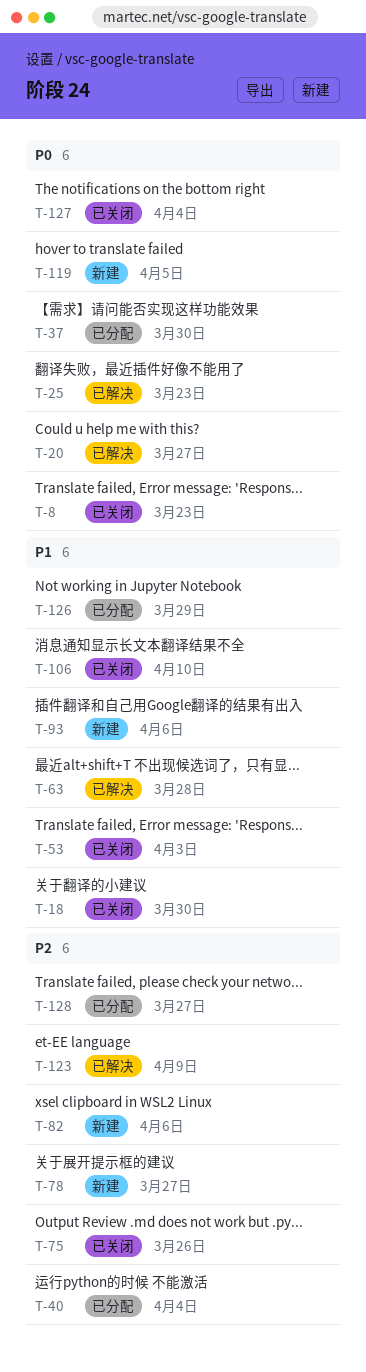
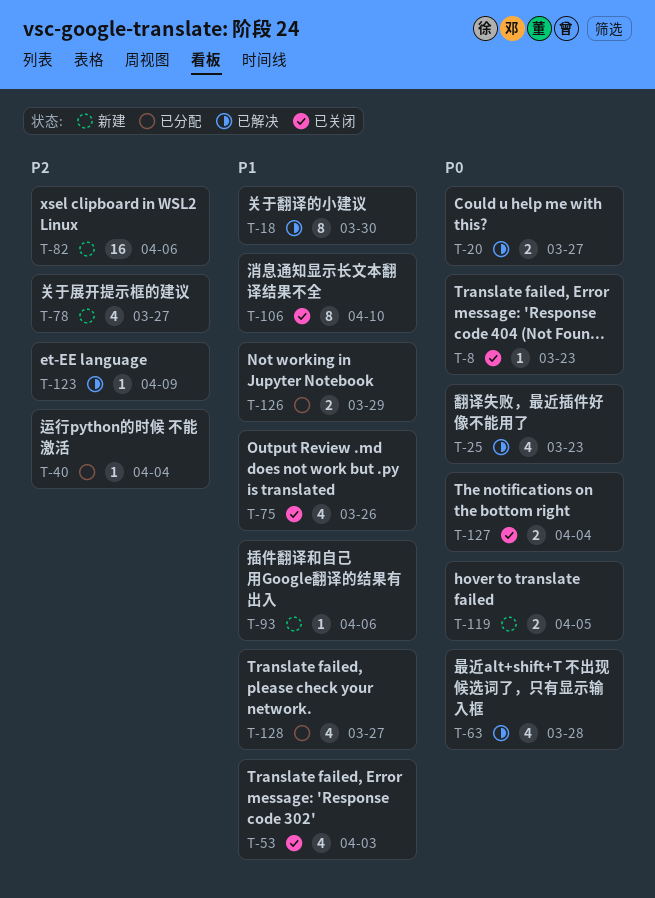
T-18, status: 已关闭 -> 已解决
T-37: present -> none
T-63, priority: P1 -> P0
T-75, priority: P2 -> P1
T-128, priority: P2 -> P1

